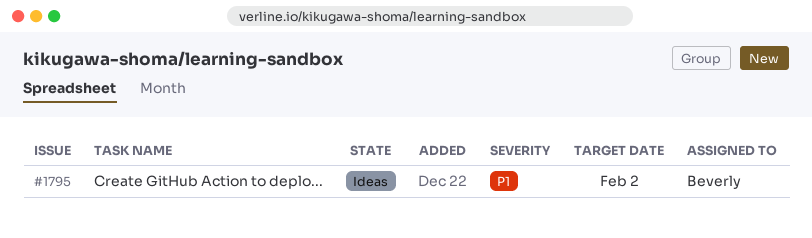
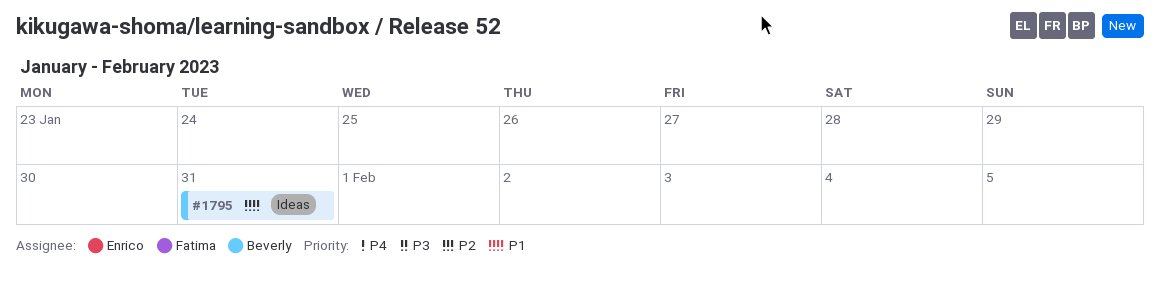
#1795, due: Feb 2 -> Jan 31

